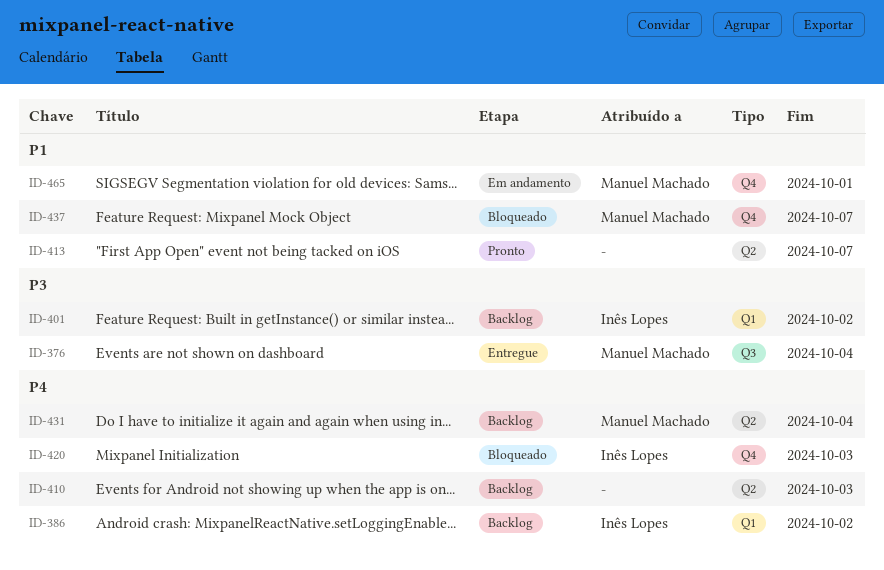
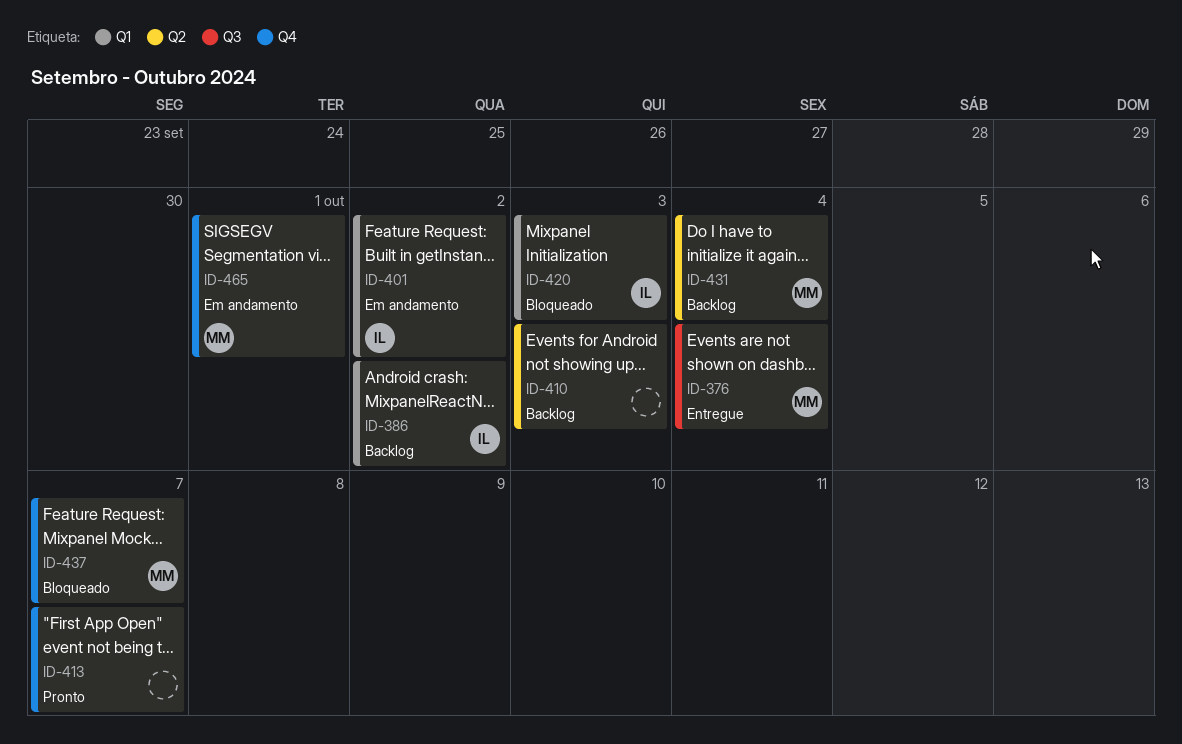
ID-401, status: Backlog -> Em andamento
ID-413, label: Q2 -> Q4
ID-420, label: Q4 -> Q1

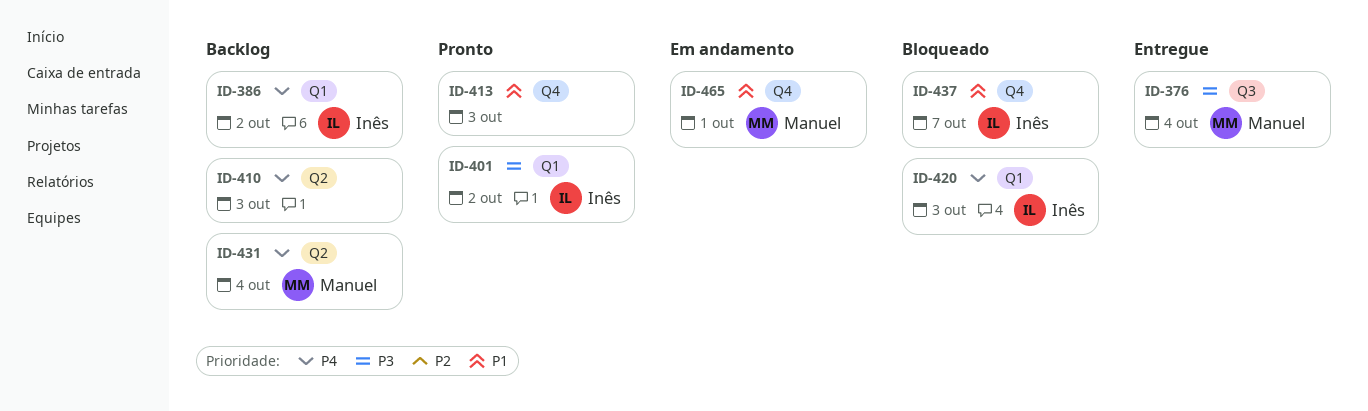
ID-401, status: Em andamento -> Pronto
ID-413, due: Oct 7 -> Oct 3
ID-437, owner: Manuel -> Inês

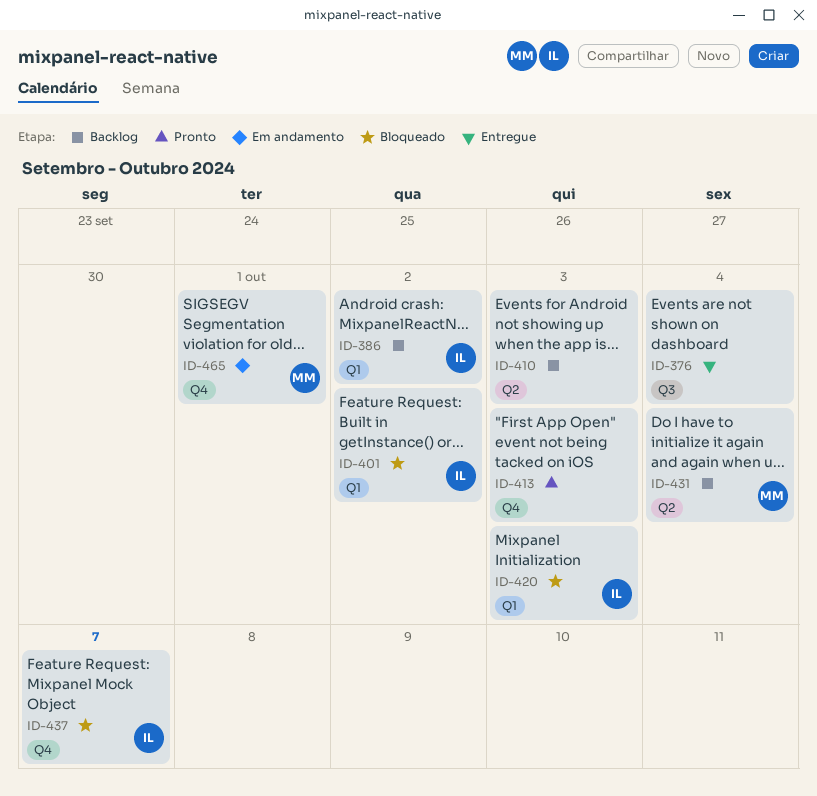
ID-376, owner: Manuel -> none
ID-401, status: Pronto -> Bloqueado

